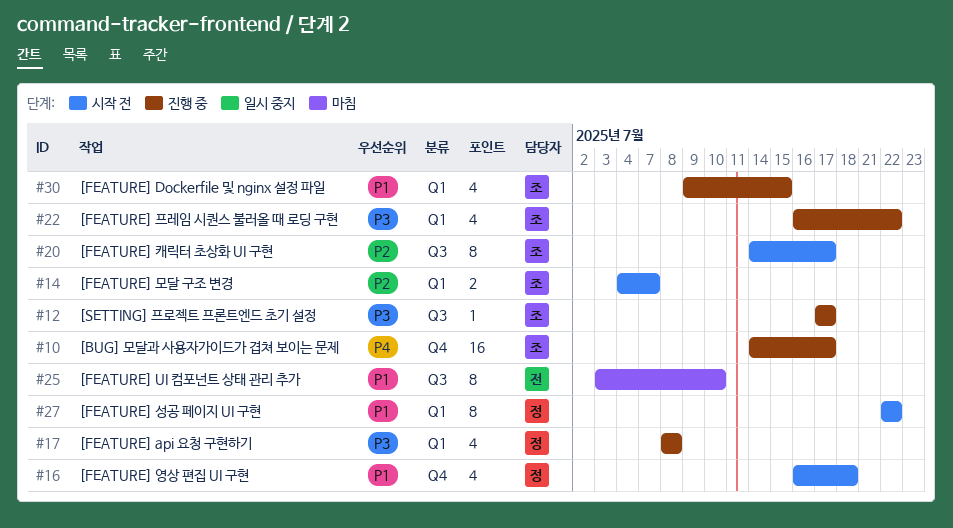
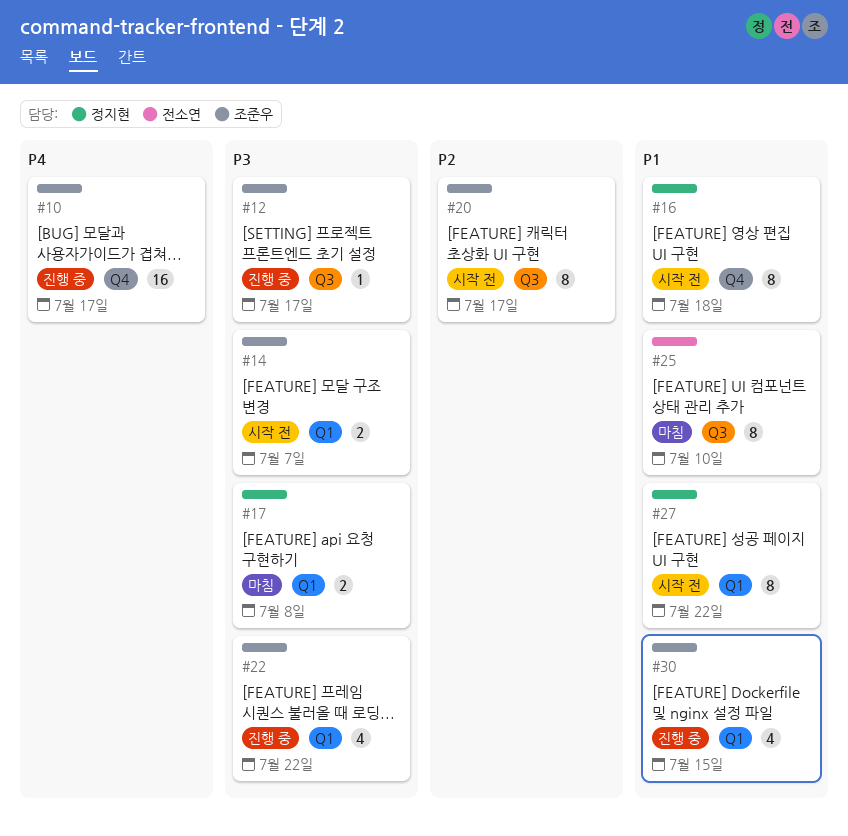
#14, priority: P2 -> P3
#16, estimate: 4 -> 8
#17, status: 진행 중 -> 마침
#17, estimate: 4 -> 2

